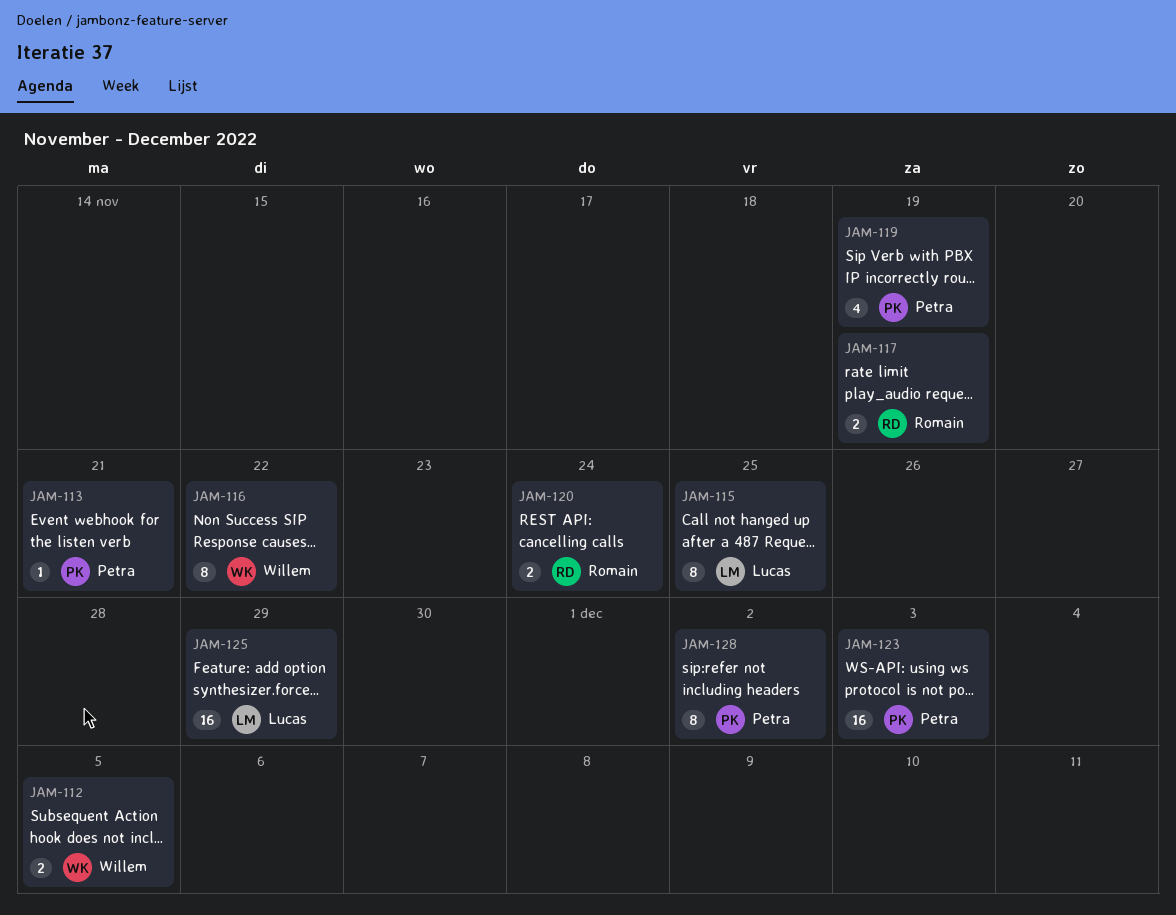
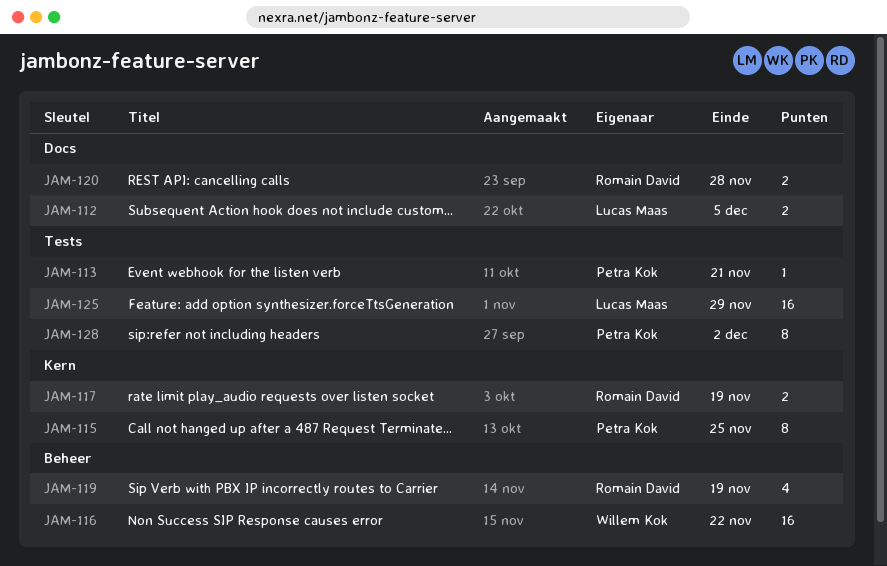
JAM-112, owner: Willem Kok -> Lucas Maas
JAM-115, owner: Lucas Maas -> Petra Kok
JAM-116, estimate: 8 -> 16
JAM-119, owner: Petra Kok -> Romain David
JAM-120, due: Nov 24 -> Nov 28
JAM-123: present -> none

